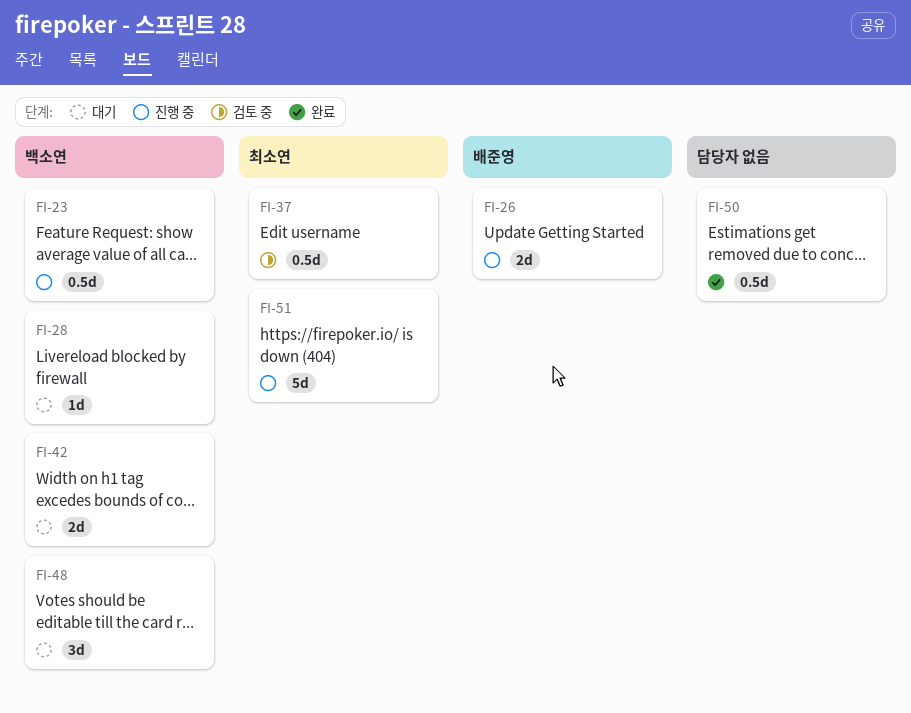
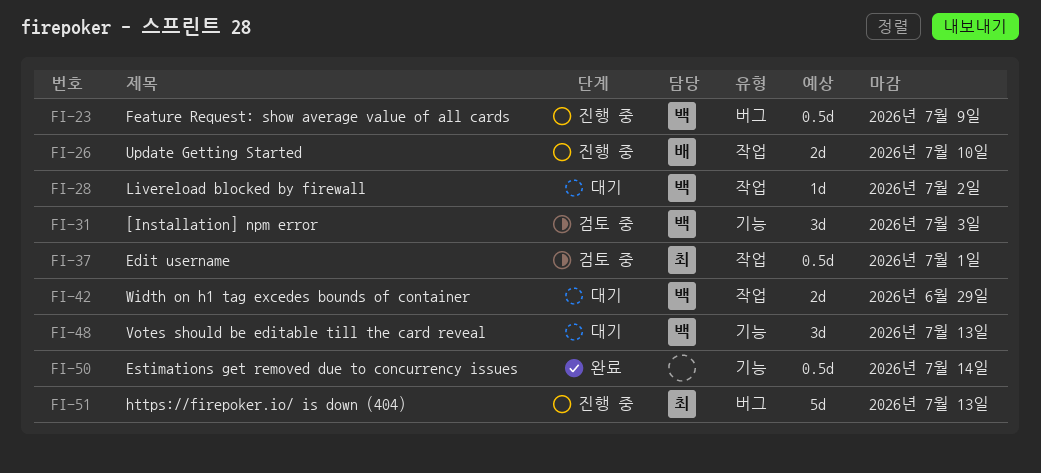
FI-31: none -> present

